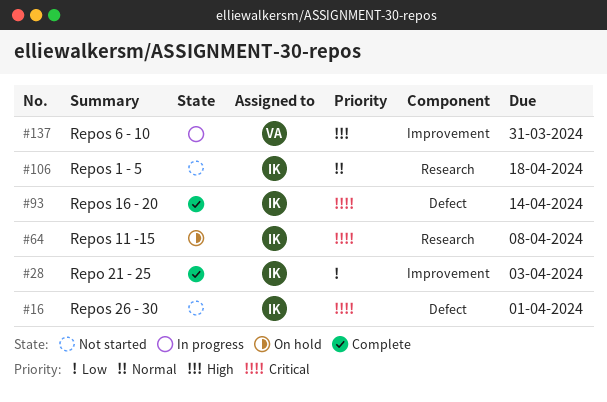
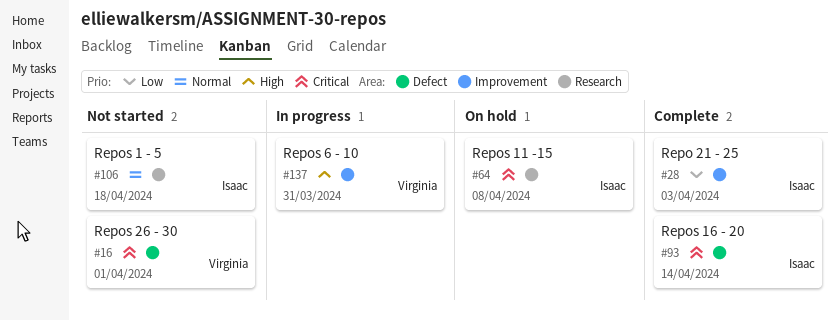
#16, owner: Isaac -> Virginia

